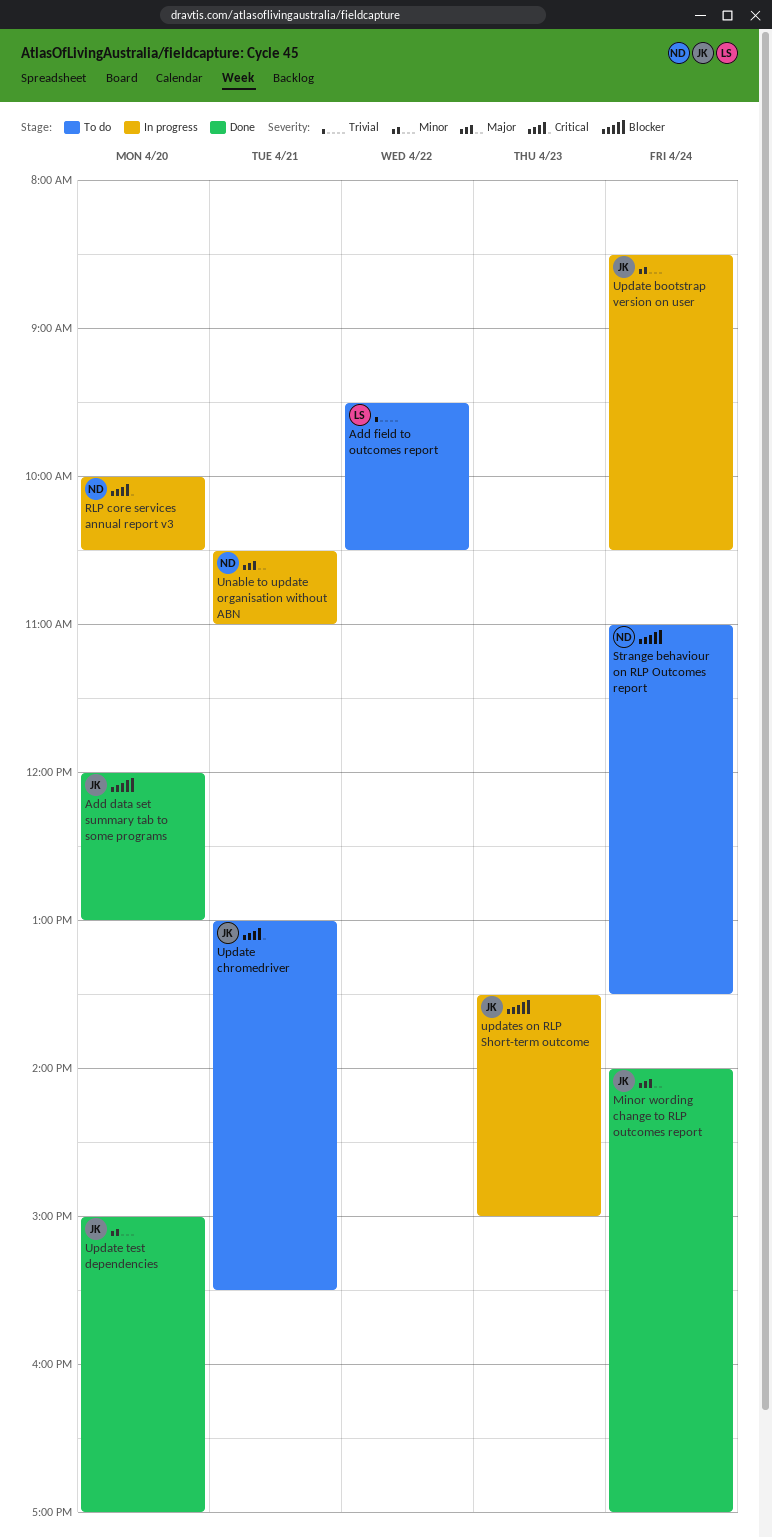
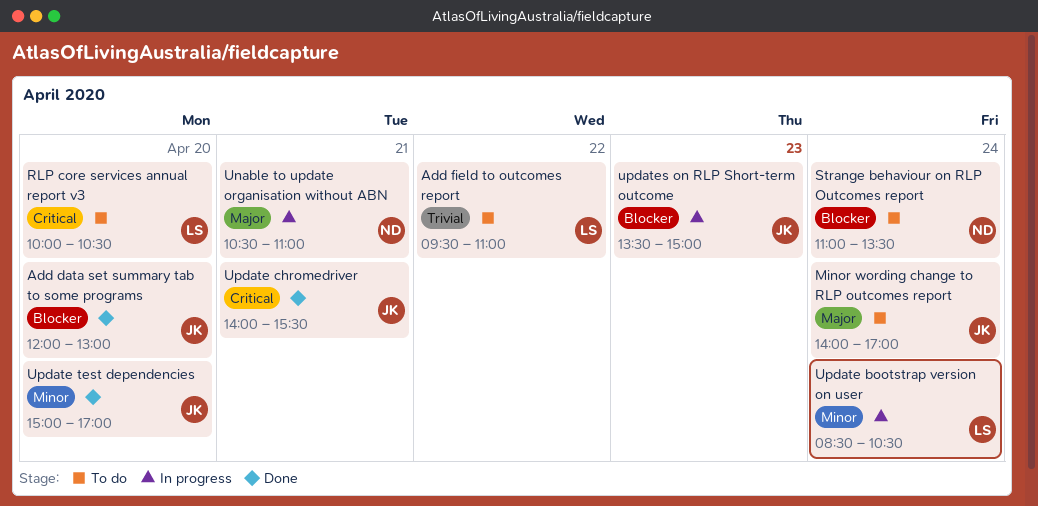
Add field to outcomes report, ends: 10:30 -> 11:00
Minor wording change to RLP outcomes report, status: Done -> To do
RLP core services annual report v3, status: In progress -> To do
RLP core services annual report v3, owner: ND -> LS
Update bootstrap version on user, owner: JK -> LS
Update chromedriver, status: To do -> Done
Update chromedriver, begins: 13:00 -> 14:00

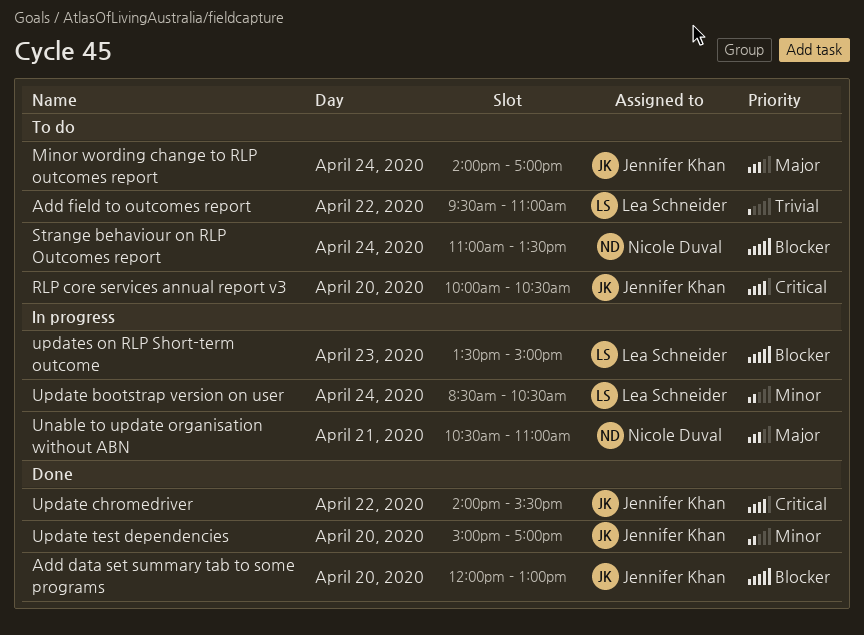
RLP core services annual report v3, owner: Lea Schneider -> Jennifer Khan
Update chromedriver, day: Apr 21 -> Apr 22
updates on RLP Short-term outcome, owner: Jennifer Khan -> Lea Schneider

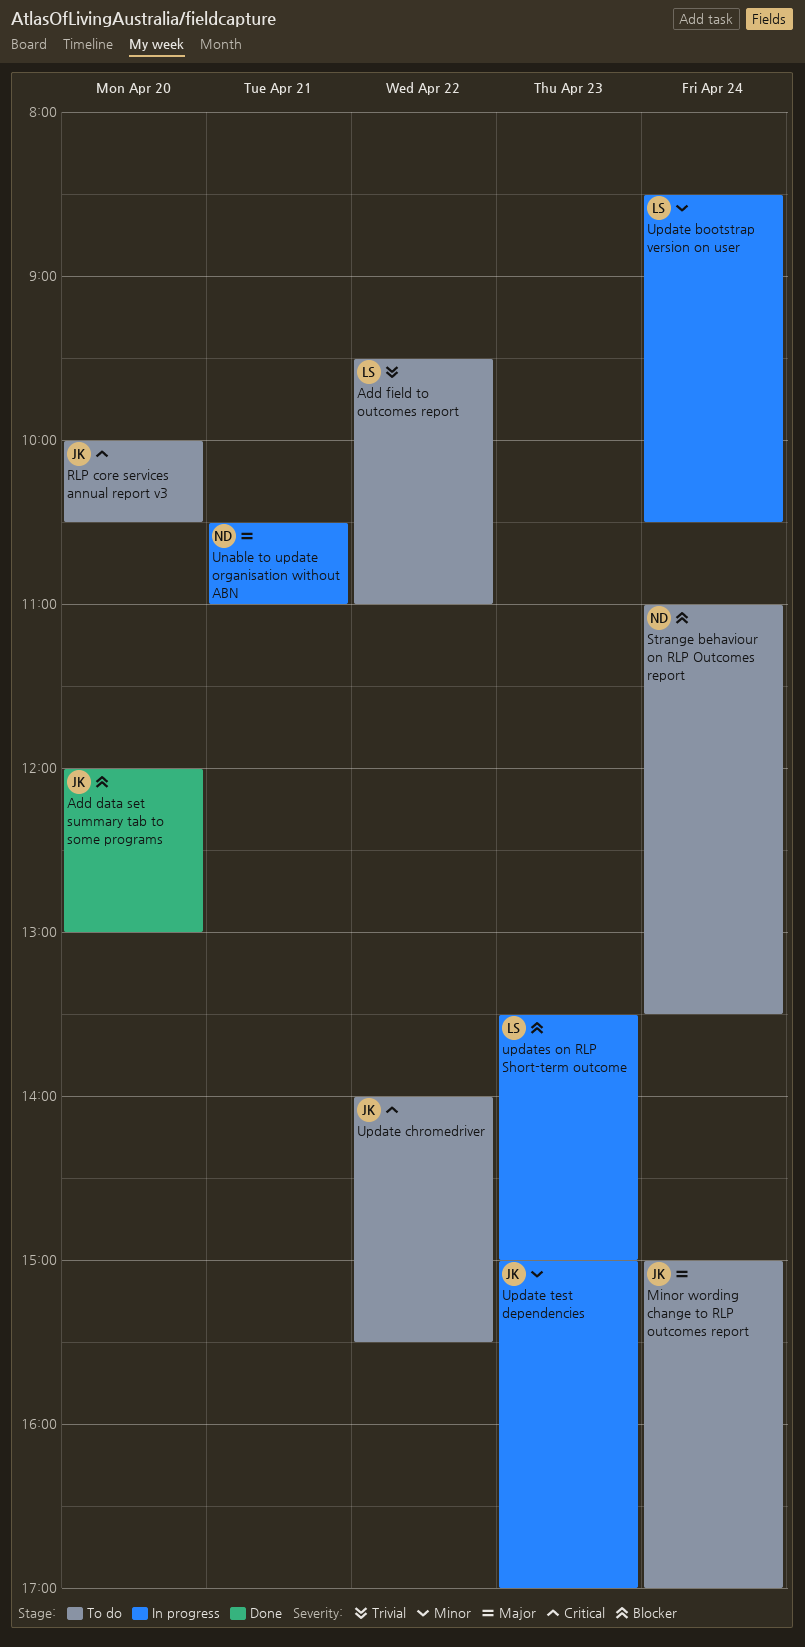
Minor wording change to RLP outcomes report, begins: 14:00 -> 15:00
Update chromedriver, status: Done -> To do
Update test dependencies, status: Done -> In progress
Update test dependencies, day: Apr 20 -> Apr 23

